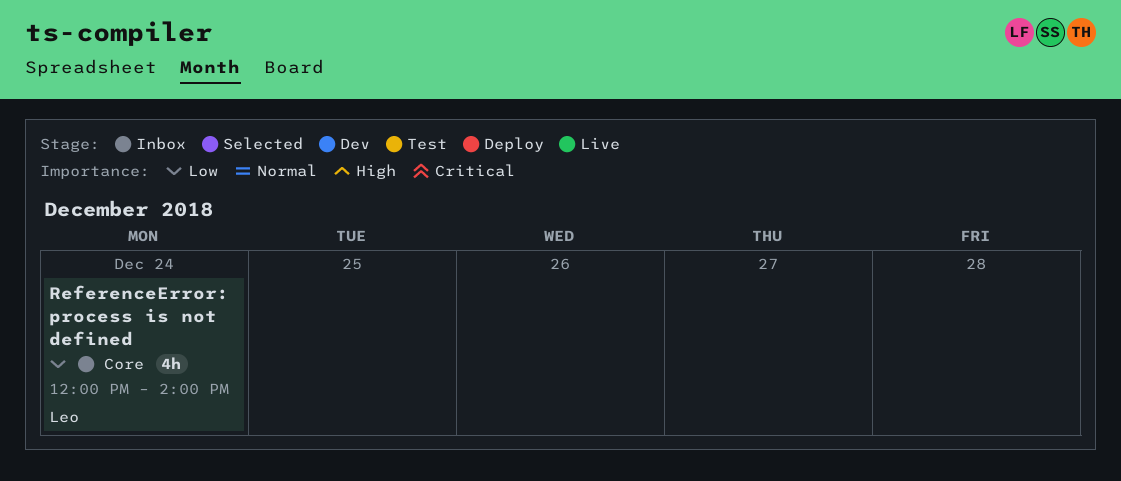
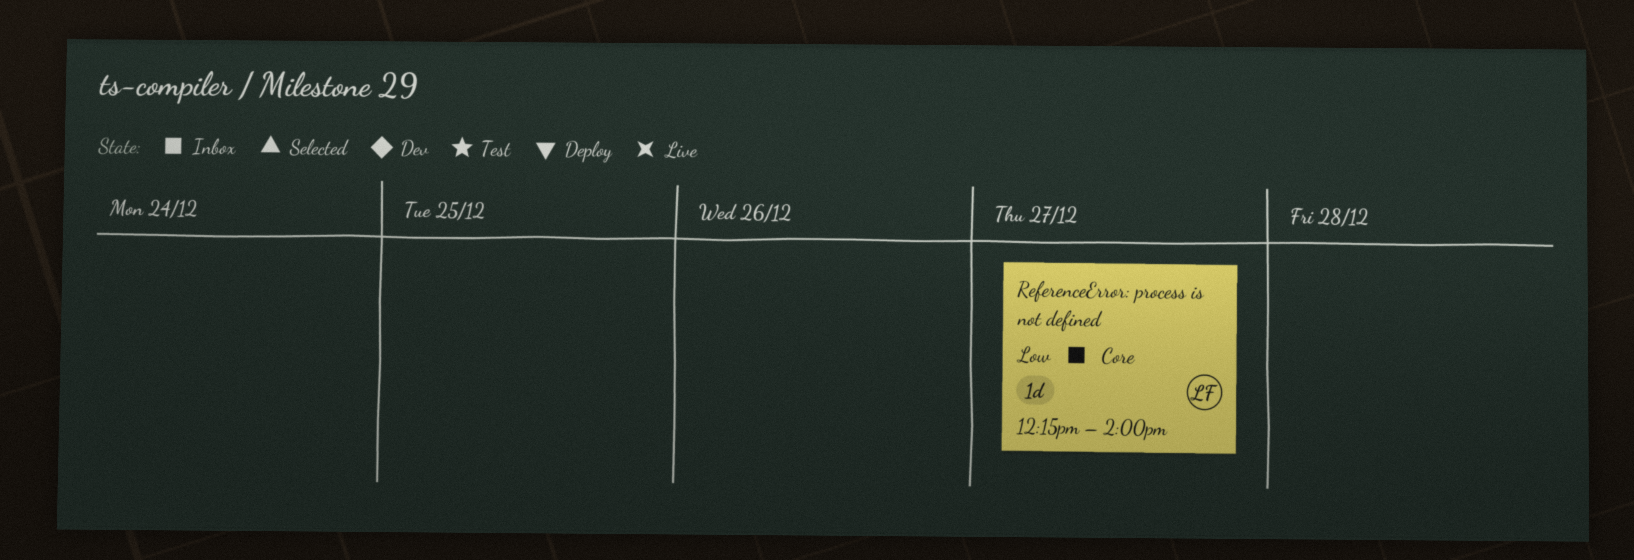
ReferenceError: process is not defined, estimate: 4h -> 1d
ReferenceError: process is not defined, day: Dec 24 -> Dec 27
ReferenceError: process is not defined, begins: 12:00 -> 12:15

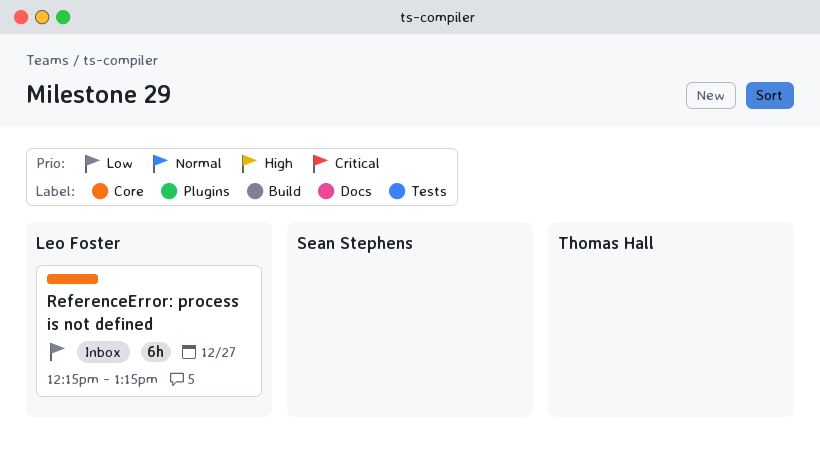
ReferenceError: process is not defined, estimate: 1d -> 6h
ReferenceError: process is not defined, ends: 14:00 -> 13:15

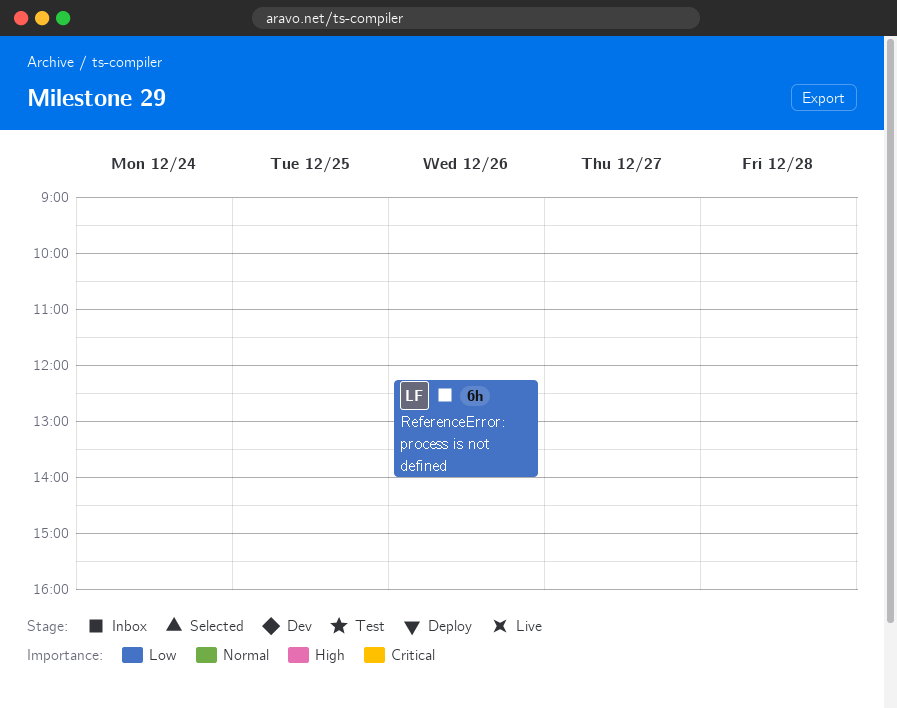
ReferenceError: process is not defined, day: Dec 27 -> Dec 26
ReferenceError: process is not defined, ends: 13:15 -> 14:00

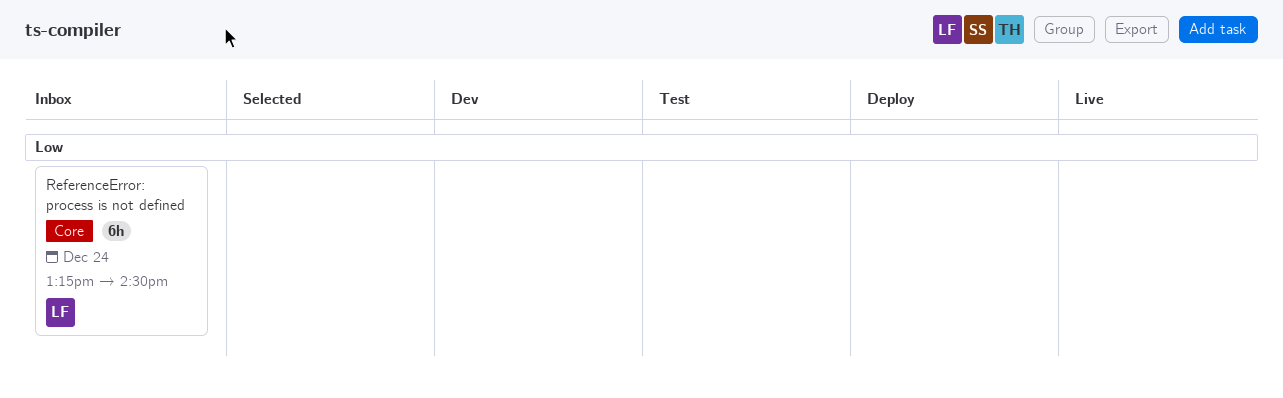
ReferenceError: process is not defined, day: Dec 26 -> Dec 24
ReferenceError: process is not defined, begins: 12:15 -> 13:15
ReferenceError: process is not defined, ends: 14:00 -> 14:30

